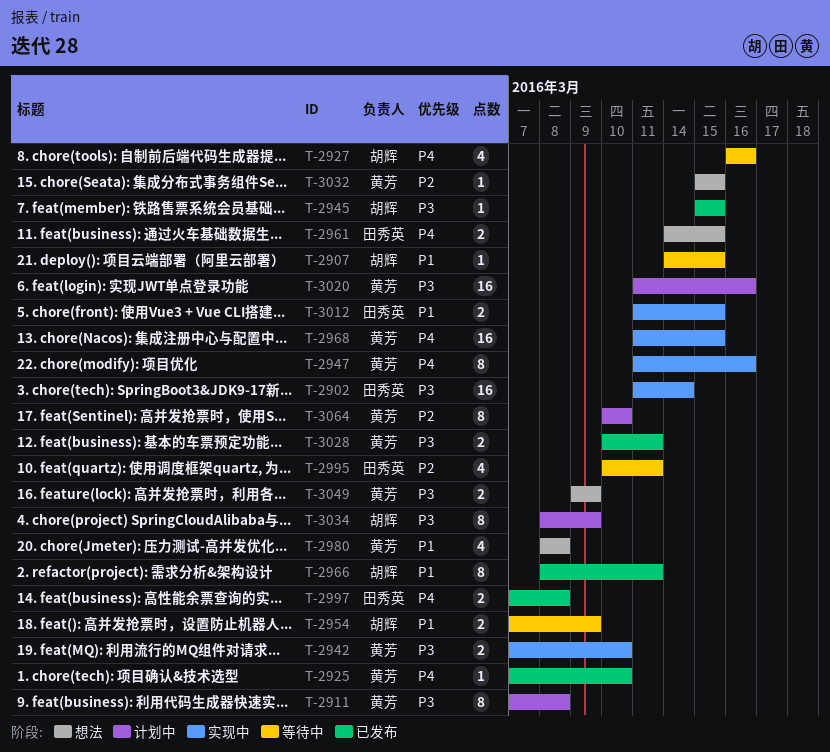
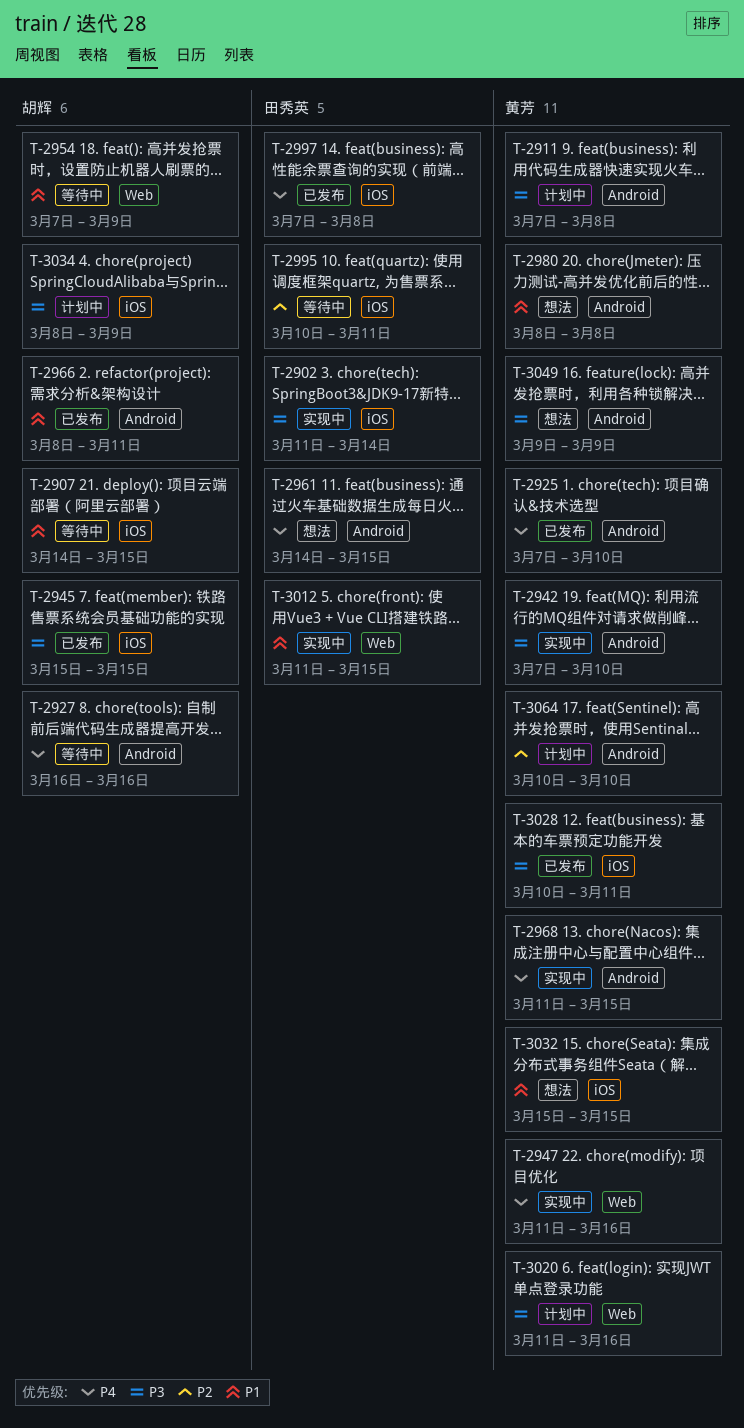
T-3032, priority: P2 -> P1

